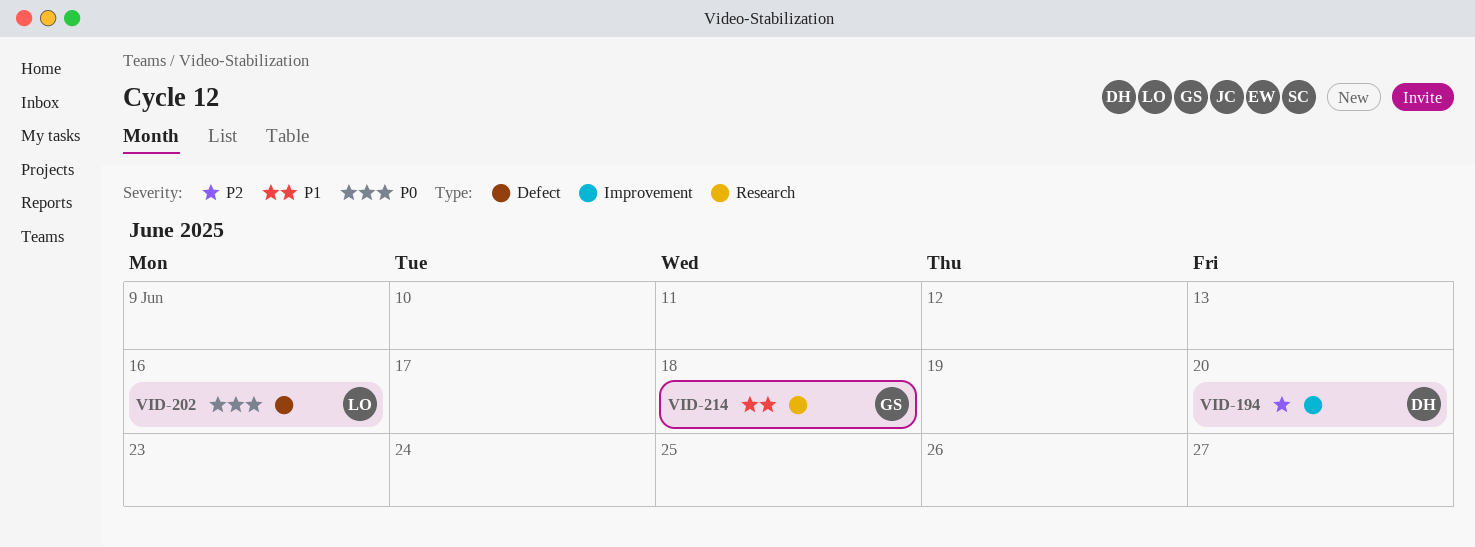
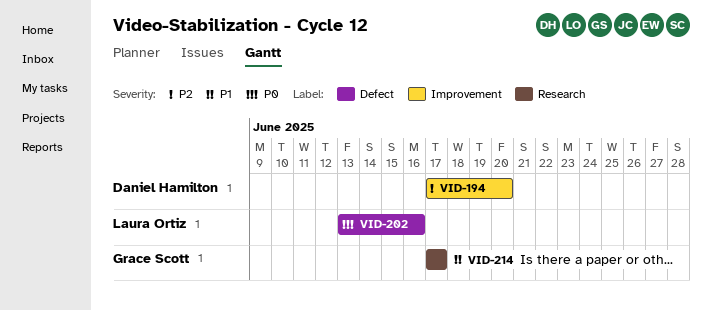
VID-214, due: Jun 18 -> Jun 17

